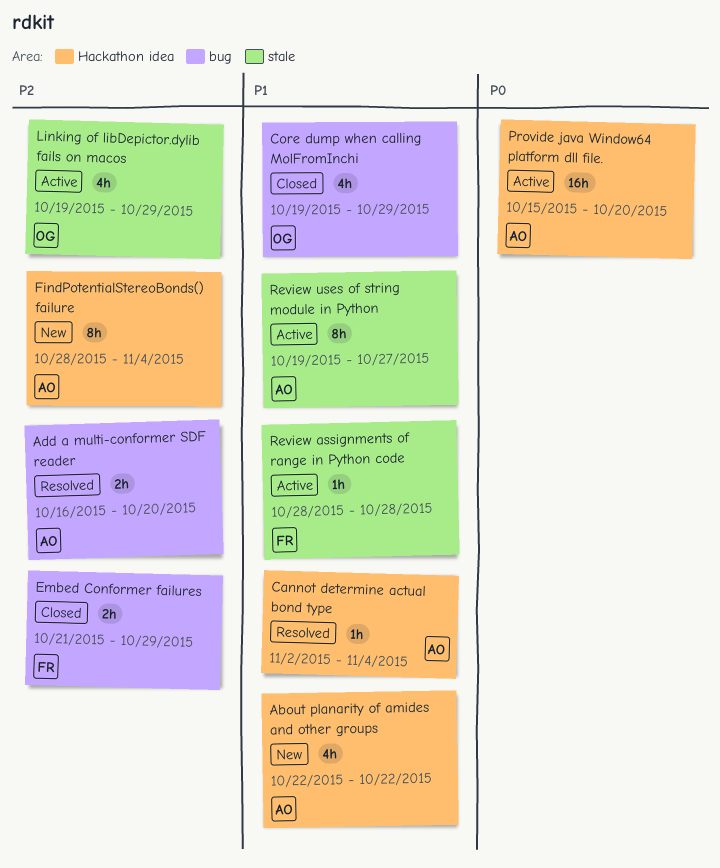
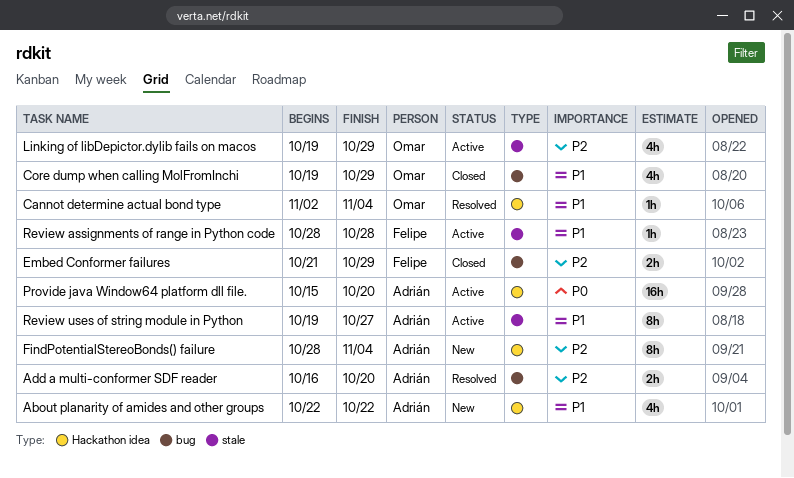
Cannot determine actual bond type, owner: Adrián -> Omar

